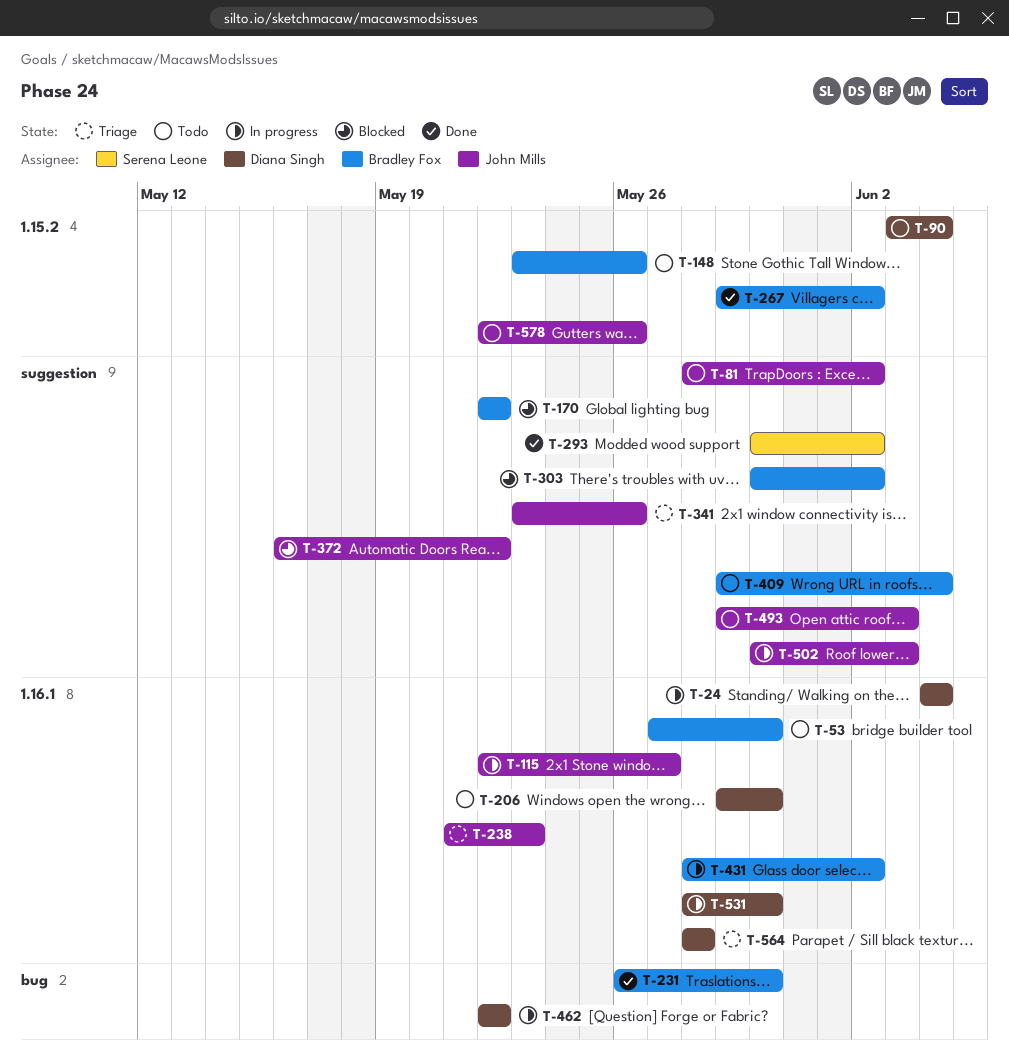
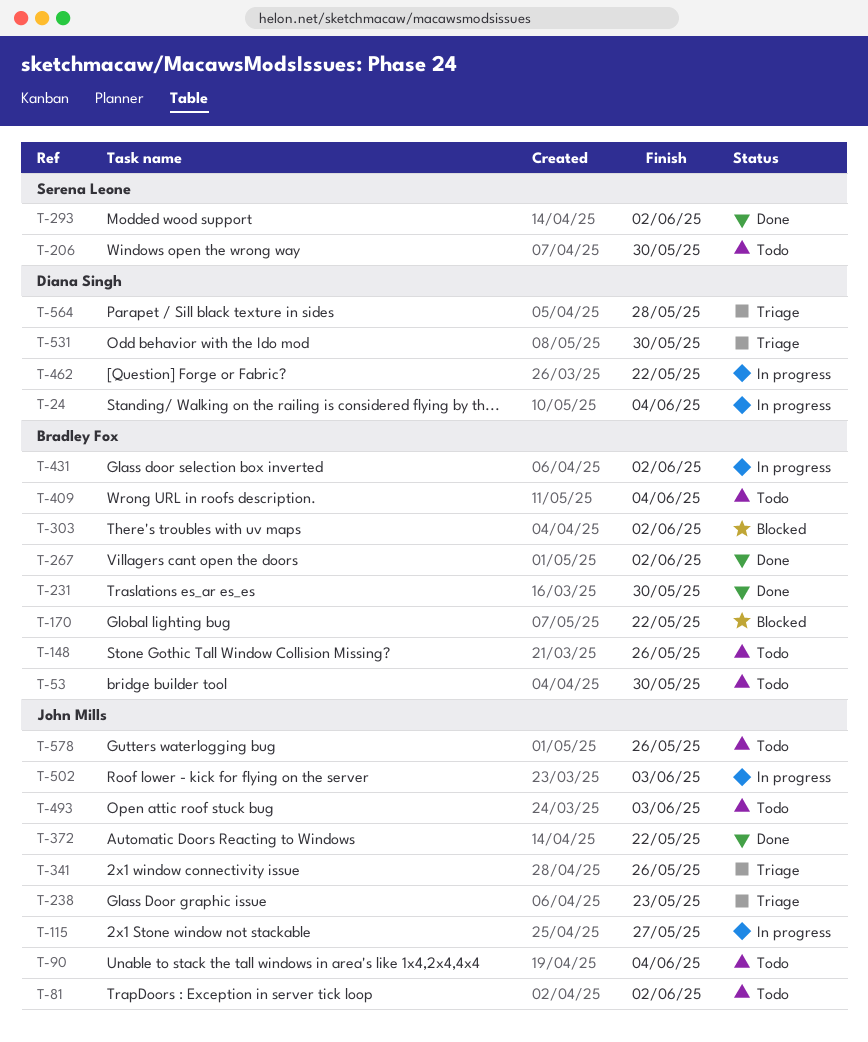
T-90, owner: Diana Singh -> John Mills
T-206, owner: Diana Singh -> Serena Leone
T-372, status: Blocked -> Done
T-531, status: In progress -> Triage

